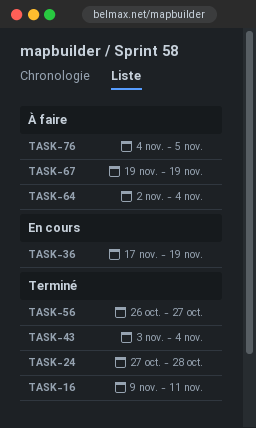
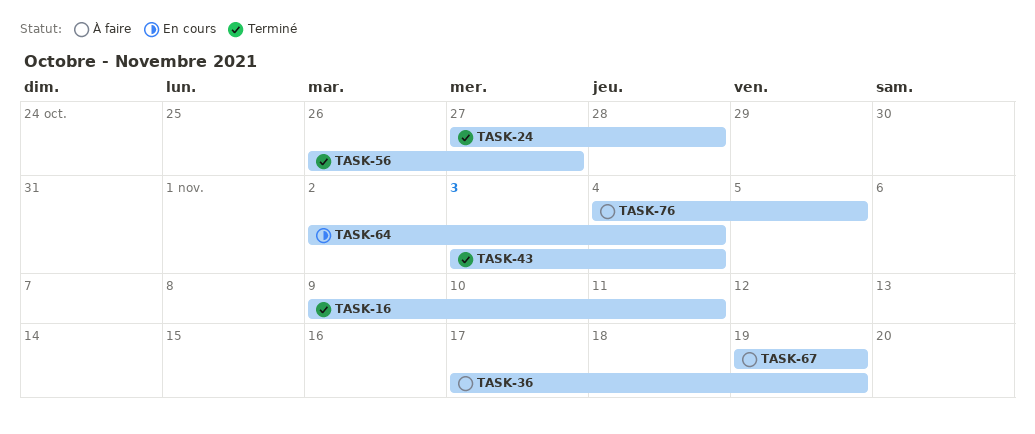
TASK-36, status: En cours -> À faire
TASK-64, status: À faire -> En cours

